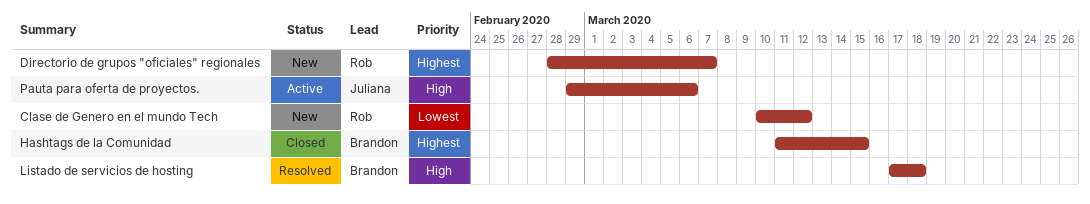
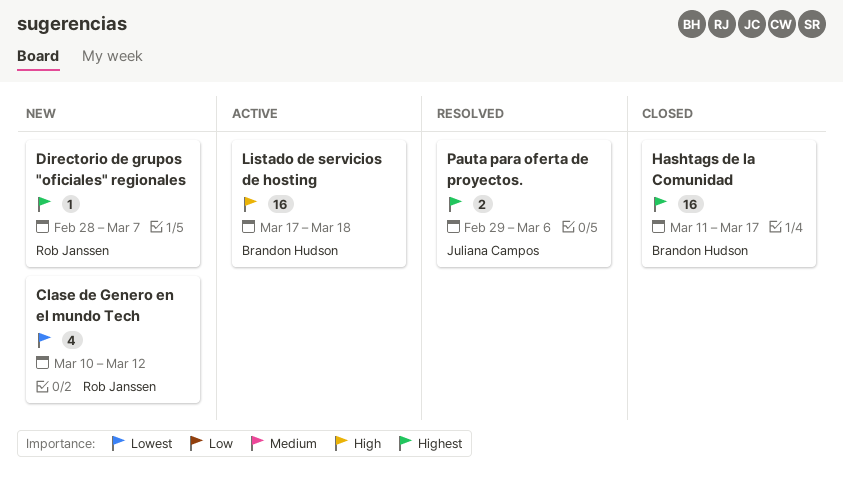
Hashtags de la Comunidad, due: Mar 15 -> Mar 17
Listado de servicios de hosting, status: Resolved -> Active
Pauta para oferta de proyectos., status: Active -> Resolved
Pauta para oferta de proyectos., priority: High -> Highest

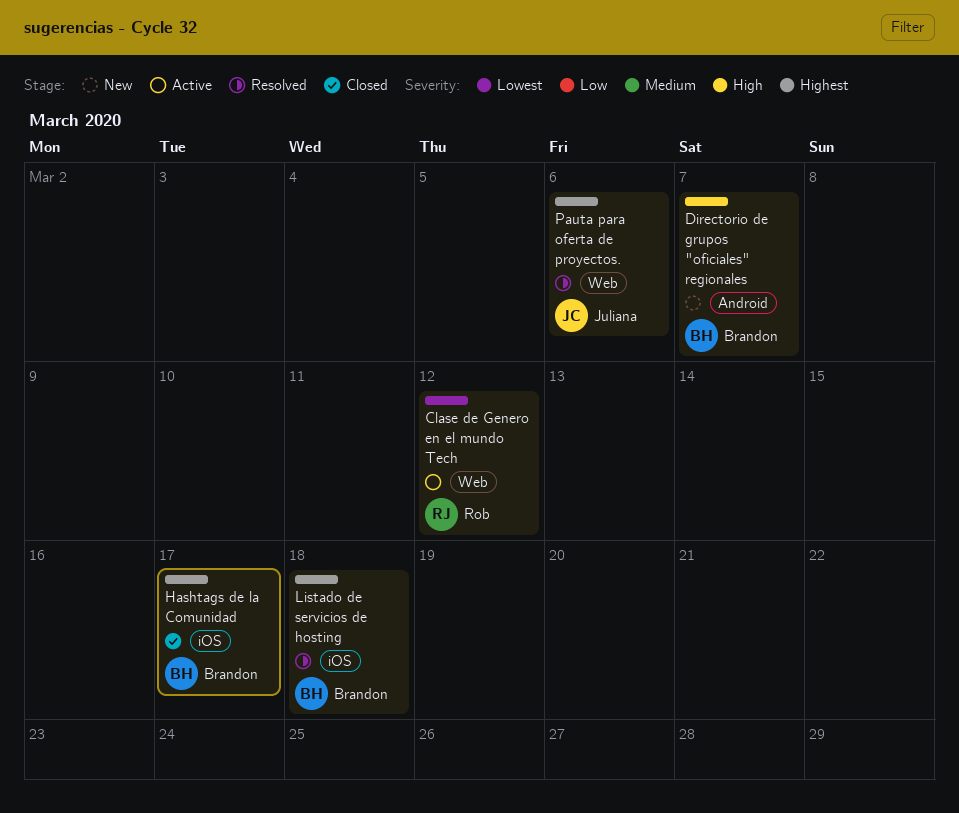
Clase de Genero en el mundo Tech, status: New -> Active
Directorio de grupos "oficiales" regionales, owner: Rob Janssen -> Brandon Hudson
Directorio de grupos "oficiales" regionales, priority: Highest -> High
Listado de servicios de hosting, status: Active -> Resolved
Listado de servicios de hosting, priority: High -> Highest

